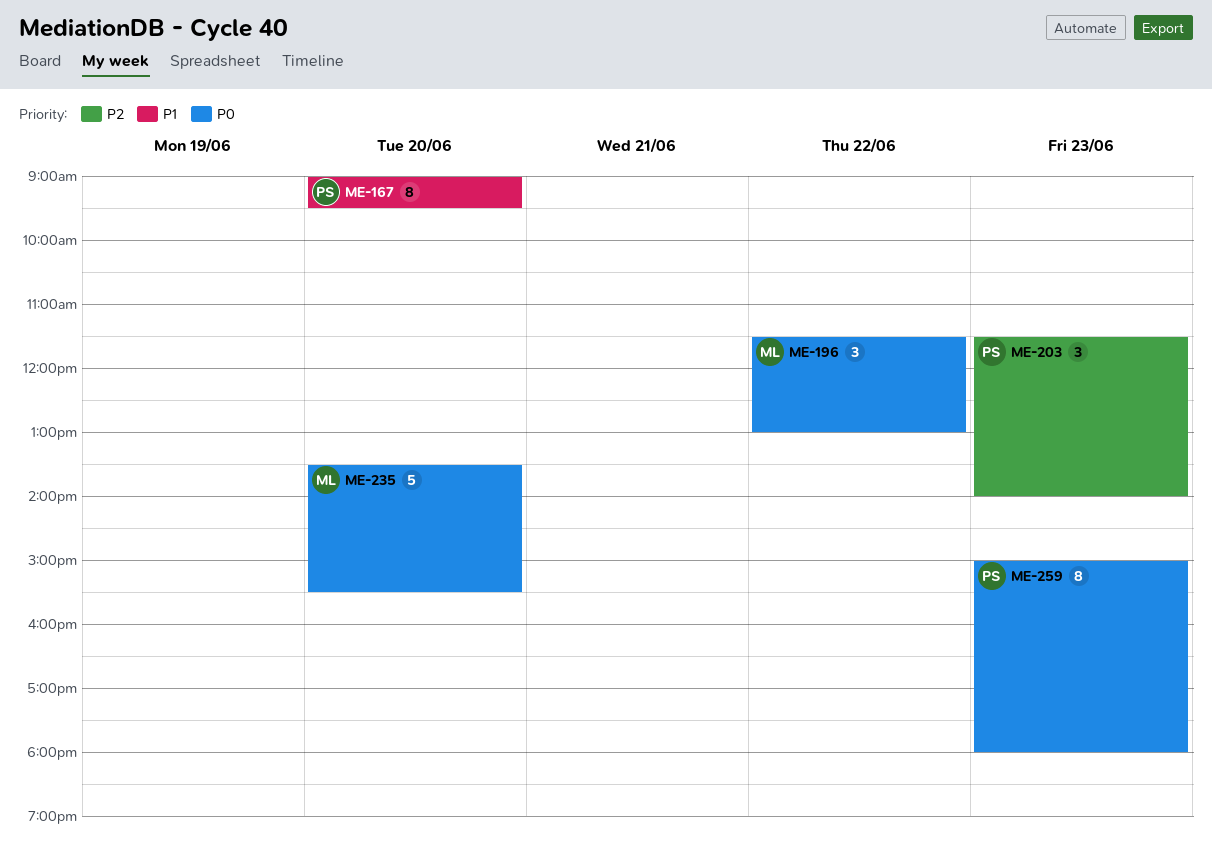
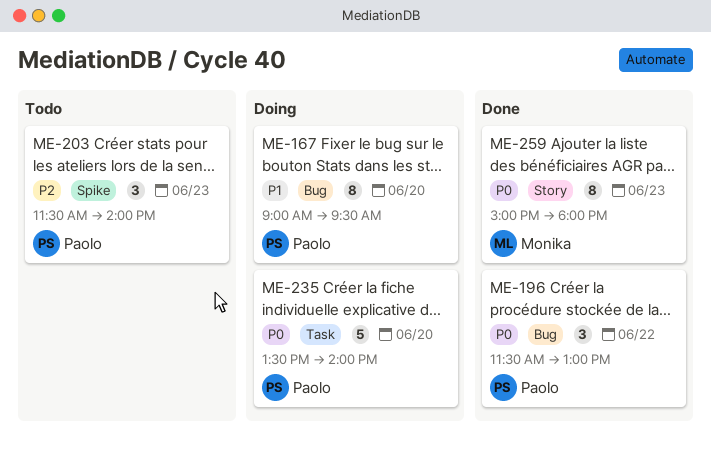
ME-196, owner: Monika -> Paolo
ME-235, owner: Monika -> Paolo
ME-235, ends: 15:30 -> 14:00
ME-259, owner: Paolo -> Monika

